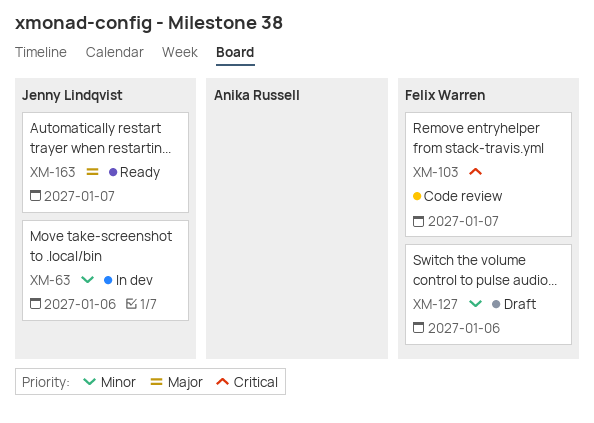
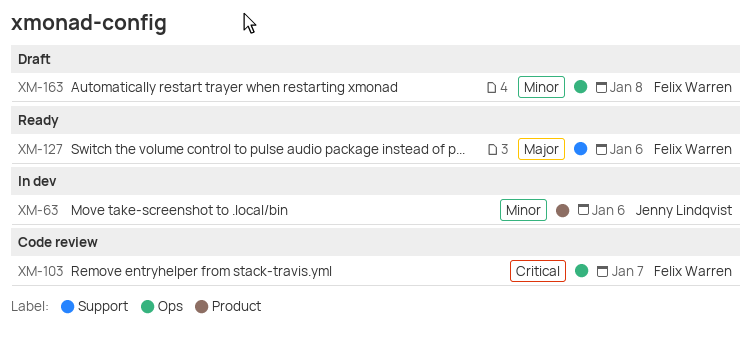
XM-127, status: Draft -> Ready
XM-127, priority: Minor -> Major
XM-163, status: Ready -> Draft
XM-163, owner: Jenny Lindqvist -> Felix Warren
XM-163, priority: Major -> Minor
XM-163, due: Jan 7 -> Jan 8

